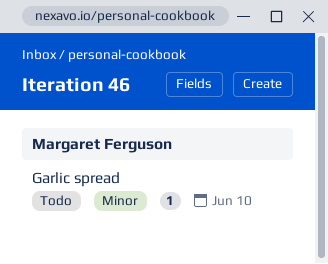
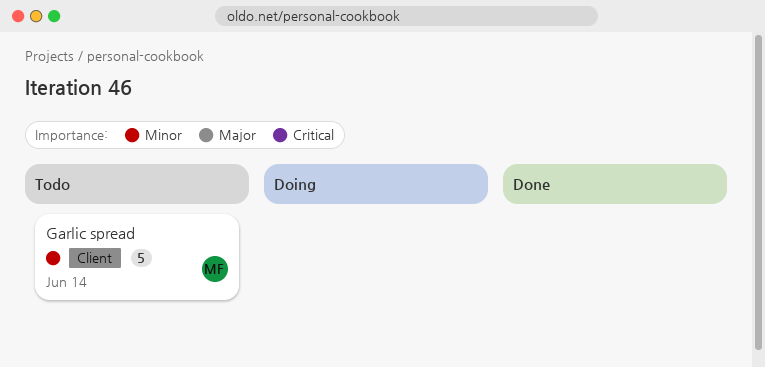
Garlic spread, estimate: 1 -> 5
Garlic spread, due: Jun 10 -> Jun 14

